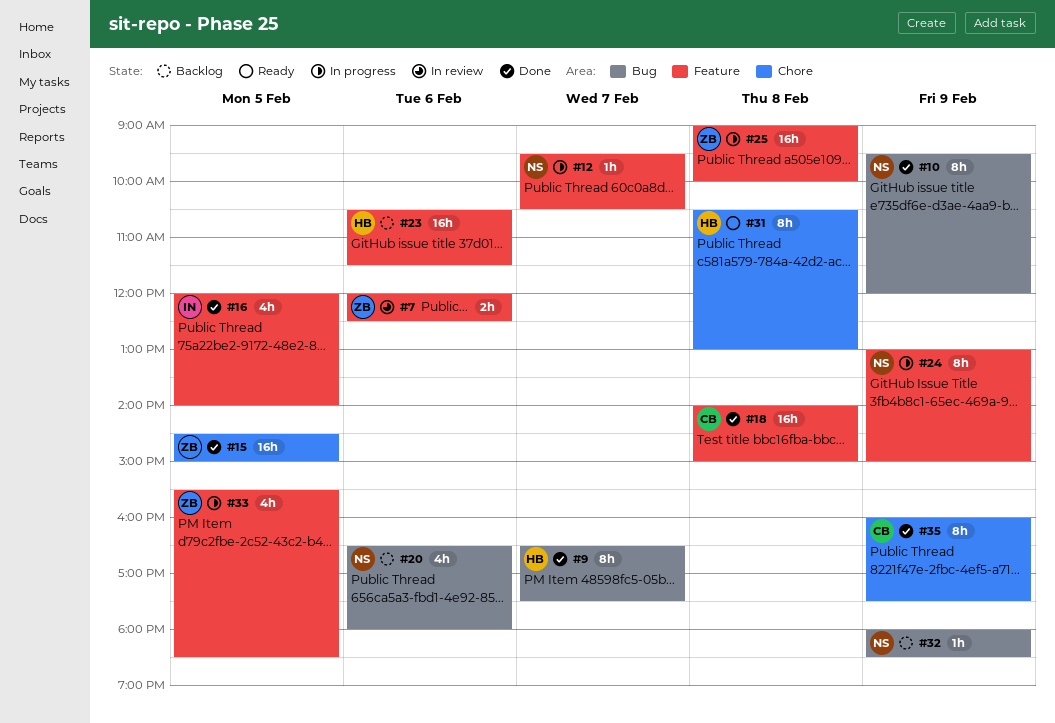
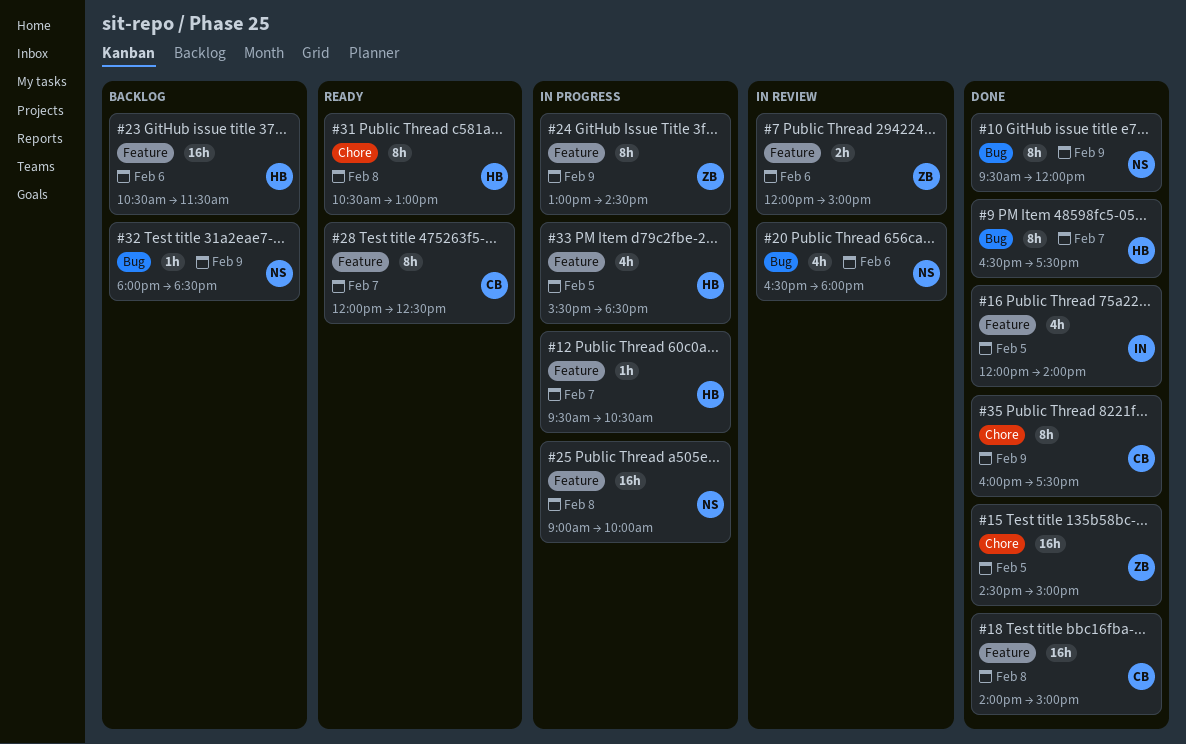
#7, ends: 12:30 -> 15:00
#12, owner: NS -> HB
#20, status: Backlog -> In review
#24, owner: NS -> ZB
#24, ends: 15:00 -> 14:30
#25, owner: ZB -> NS
#28: none -> present
#33, owner: ZB -> HB

